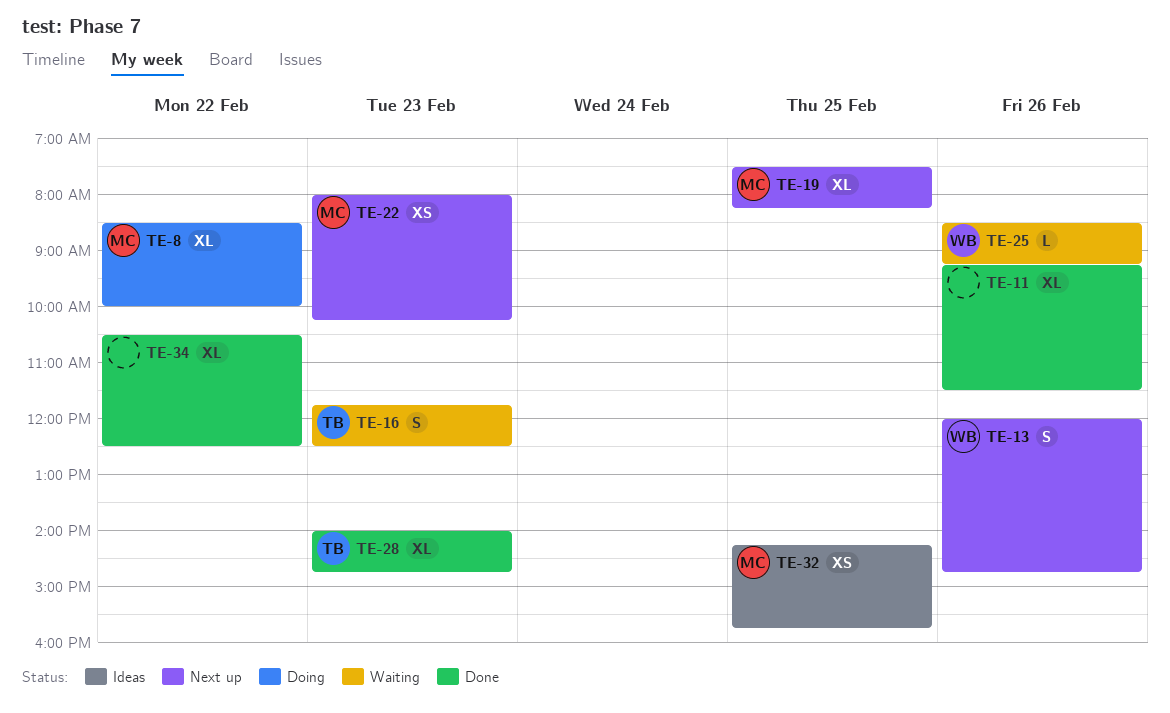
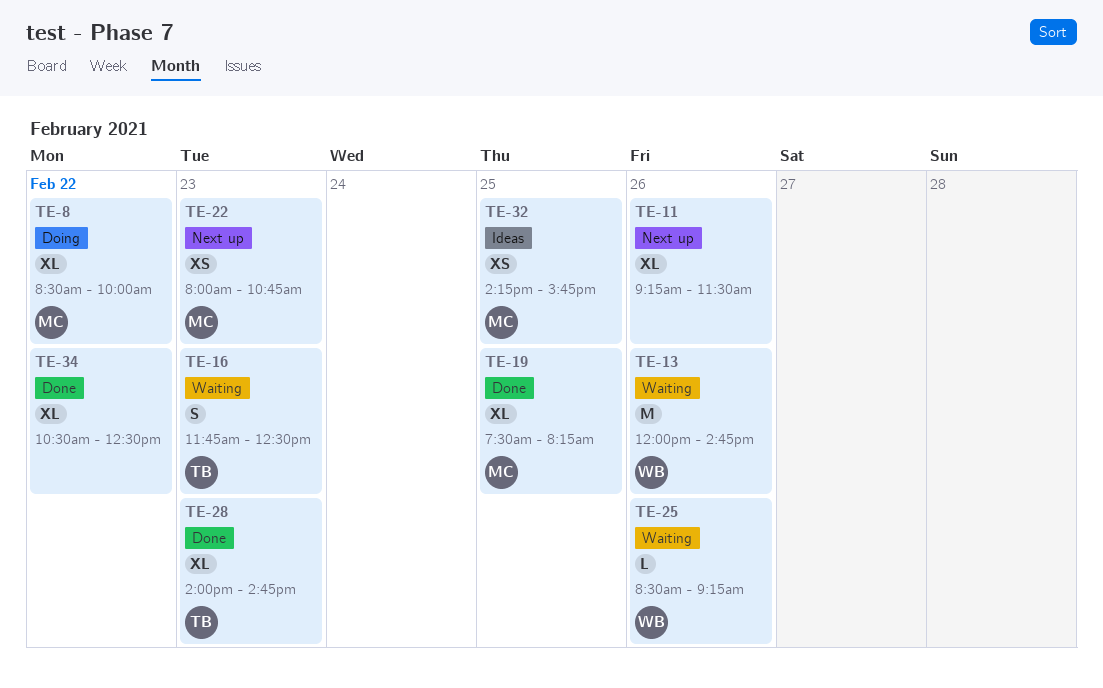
TE-11, status: Done -> Next up
TE-13, status: Next up -> Waiting
TE-13, estimate: S -> M
TE-19, status: Next up -> Done
TE-22, ends: 10:15 -> 10:45

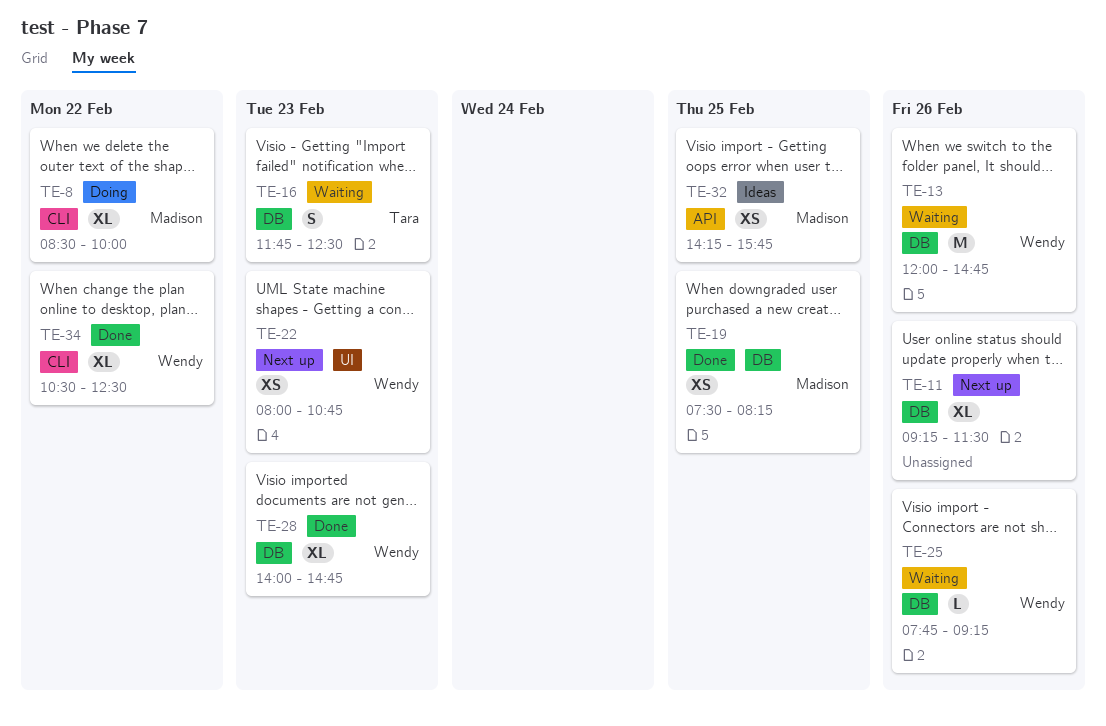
TE-19, estimate: XL -> XS
TE-22, owner: Madison -> Wendy
TE-25, begins: 08:30 -> 07:45
TE-28, owner: Tara -> Wendy
TE-34, owner: none -> Wendy

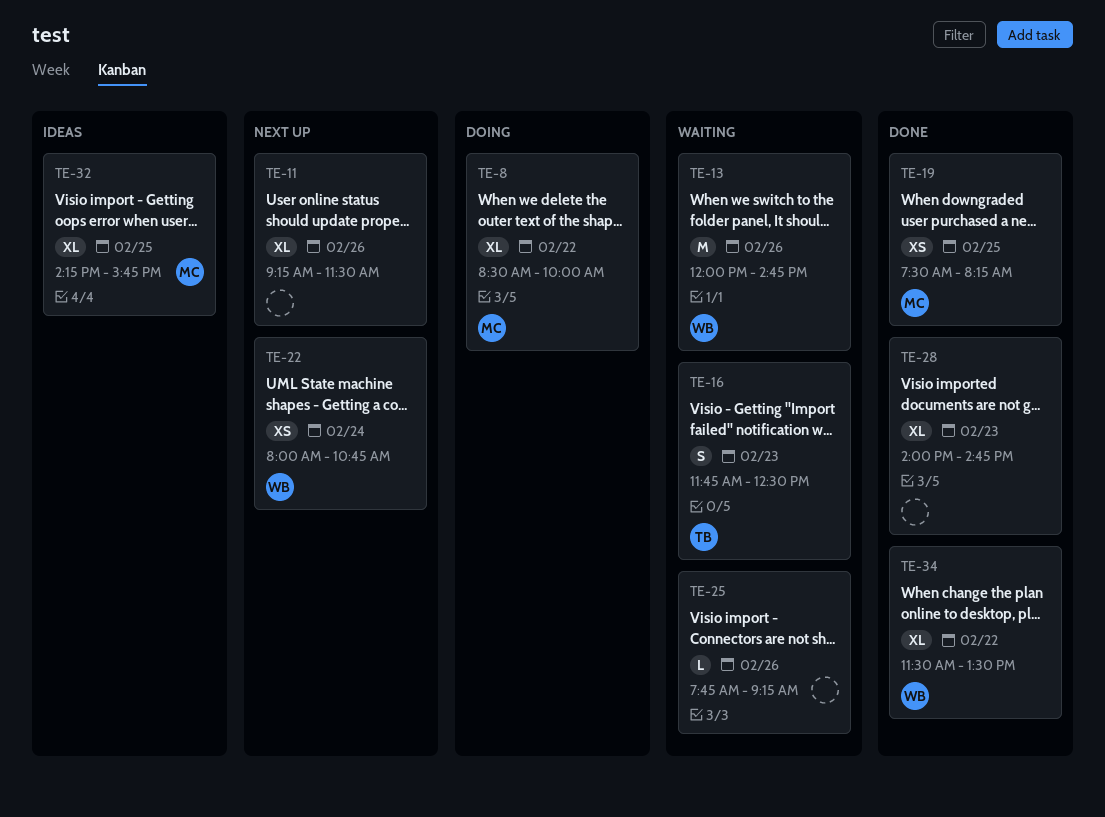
TE-22, day: Feb 23 -> Feb 24
TE-25, owner: Wendy -> none
TE-28, owner: Wendy -> none
TE-32, estimate: XS -> XL
TE-34, begins: 10:30 -> 11:30
TE-34, ends: 12:30 -> 13:30

